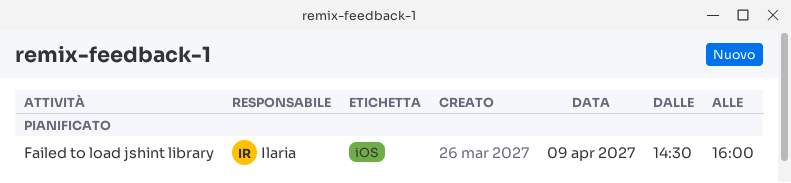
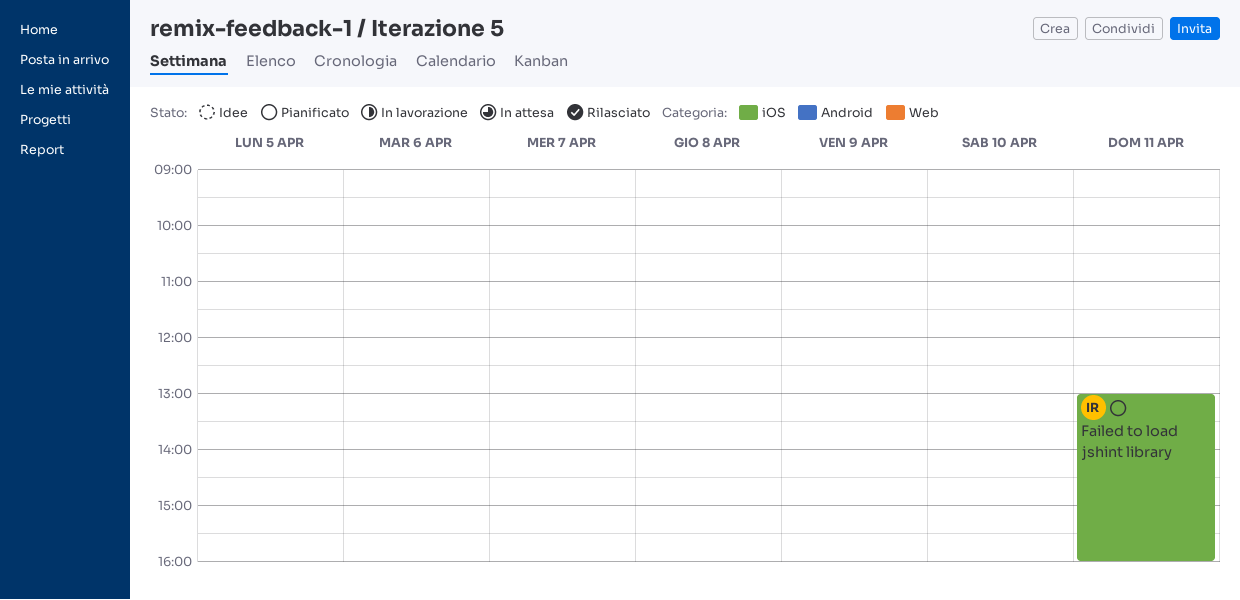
Failed to load jshint library, day: Apr 9 -> Apr 11
Failed to load jshint library, begins: 14:30 -> 13:00

